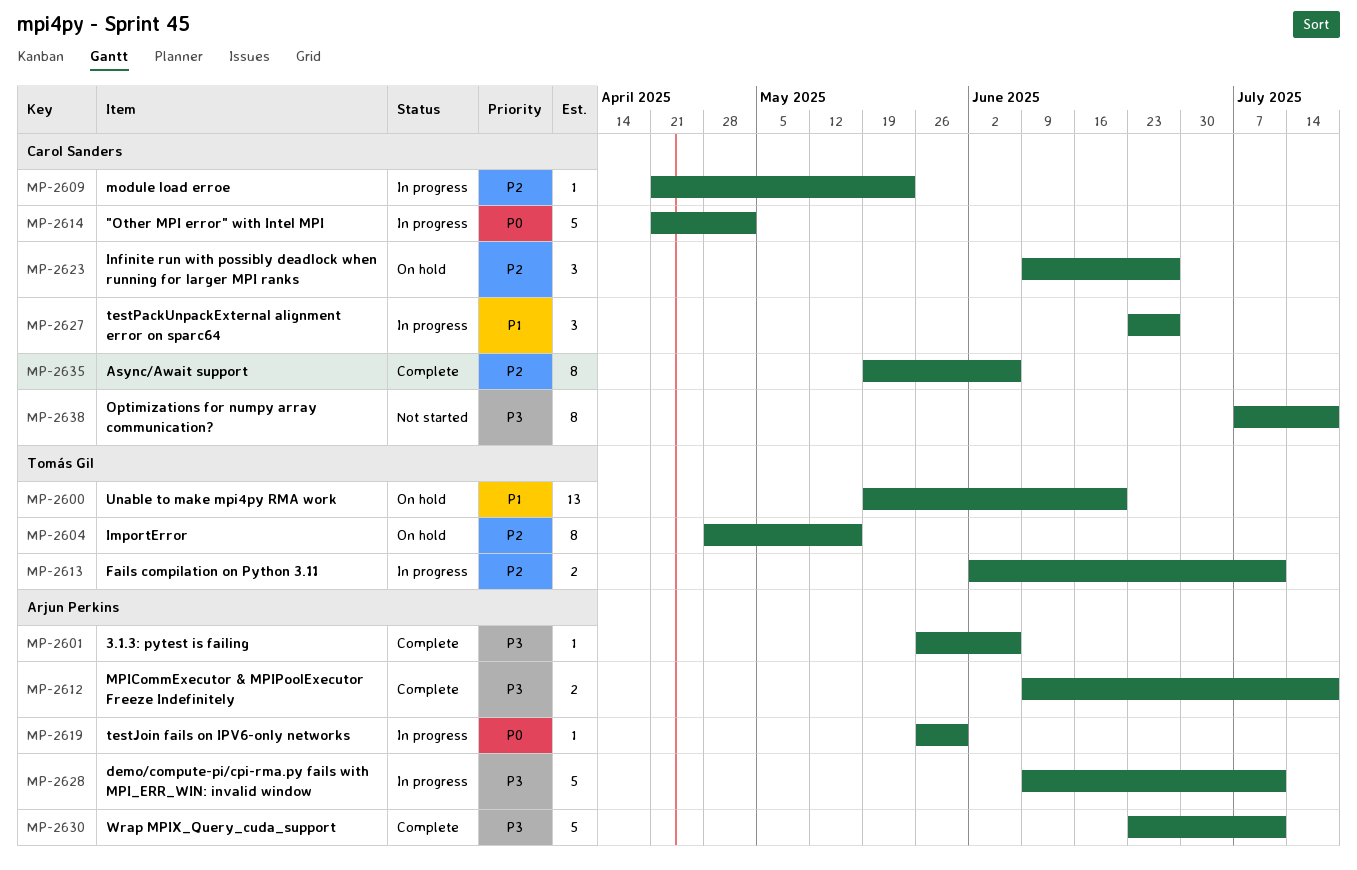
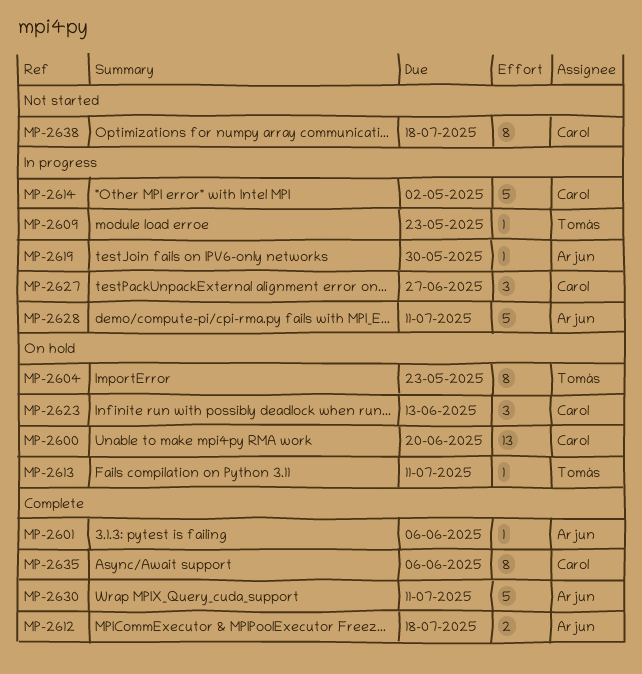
MP-2600, owner: Tomás Gil -> Carol Sanders
MP-2604, due: May 16 -> May 23
MP-2609, owner: Carol Sanders -> Tomás Gil
MP-2613, status: In progress -> On hold
MP-2613, estimate: 2 -> 1
MP-2623, due: Jun 27 -> Jun 13

